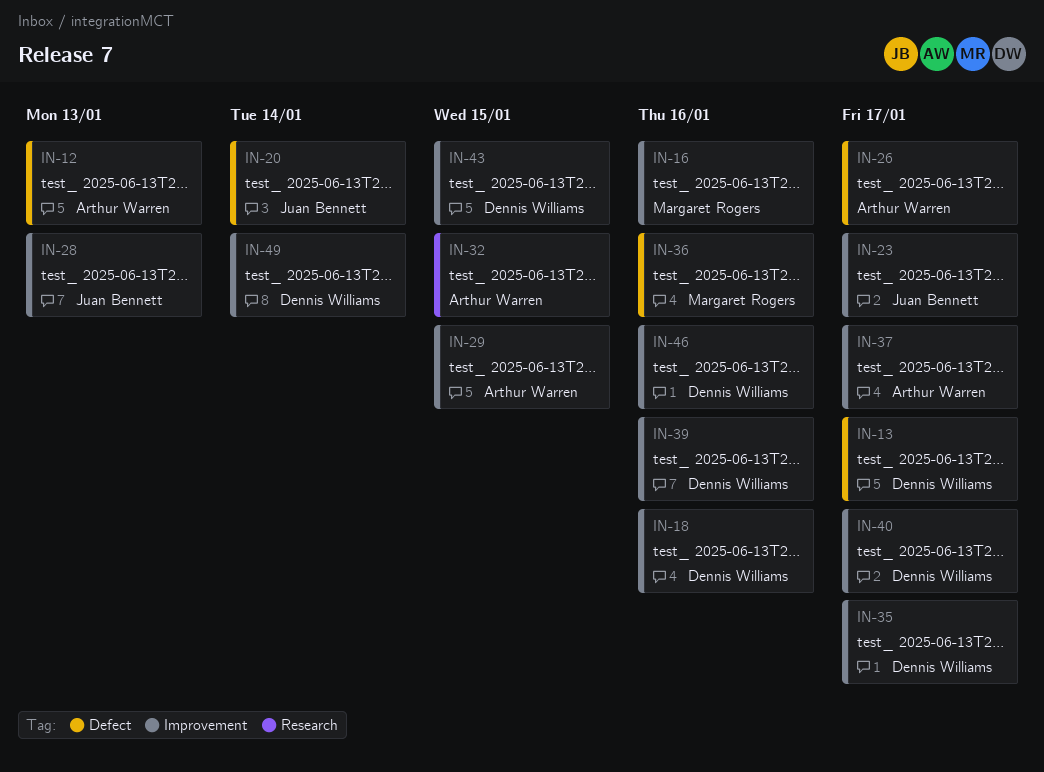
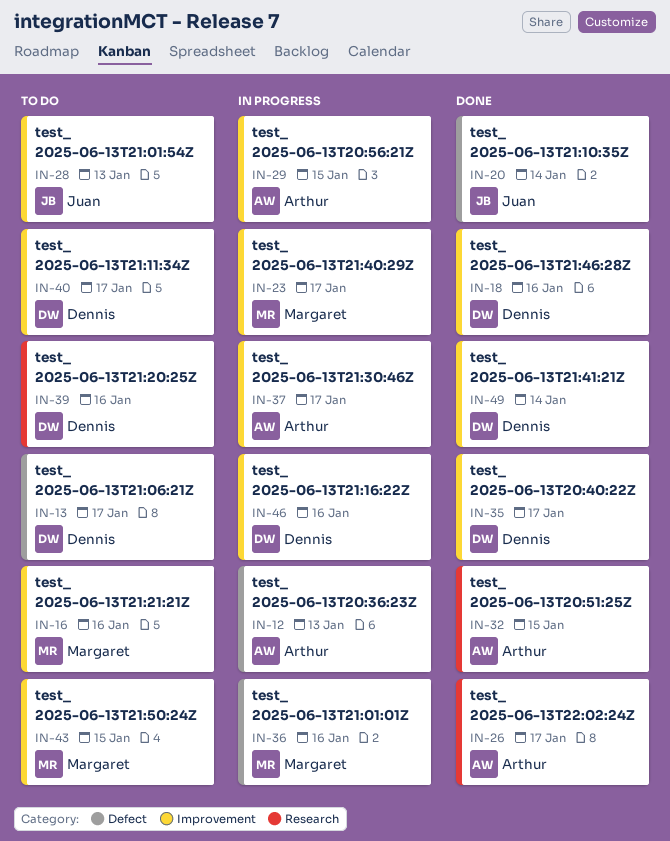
IN-23, owner: Juan Bennett -> Margaret Rogers
IN-26, label: Defect -> Research
IN-39, label: Improvement -> Research
IN-43, owner: Dennis Williams -> Margaret Rogers

